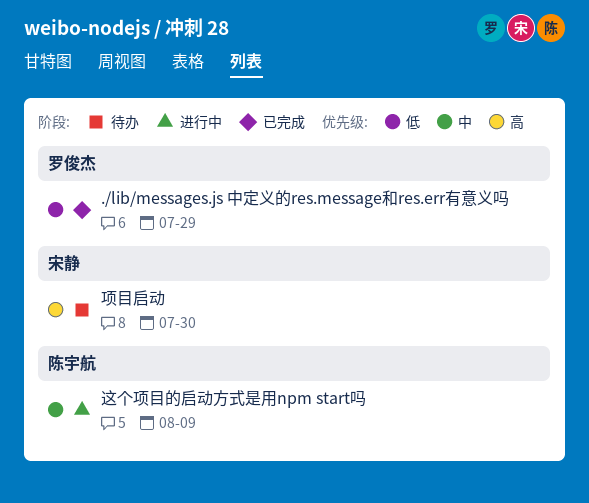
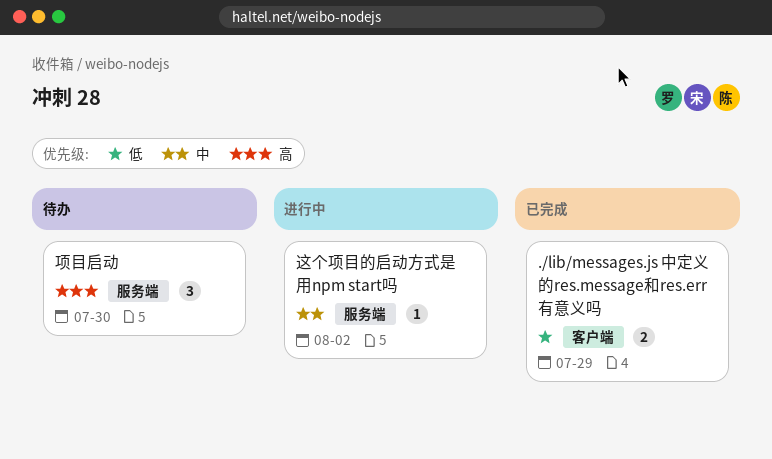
这个项目的启动方式是用npm start吗, due: Aug 9 -> Aug 2

